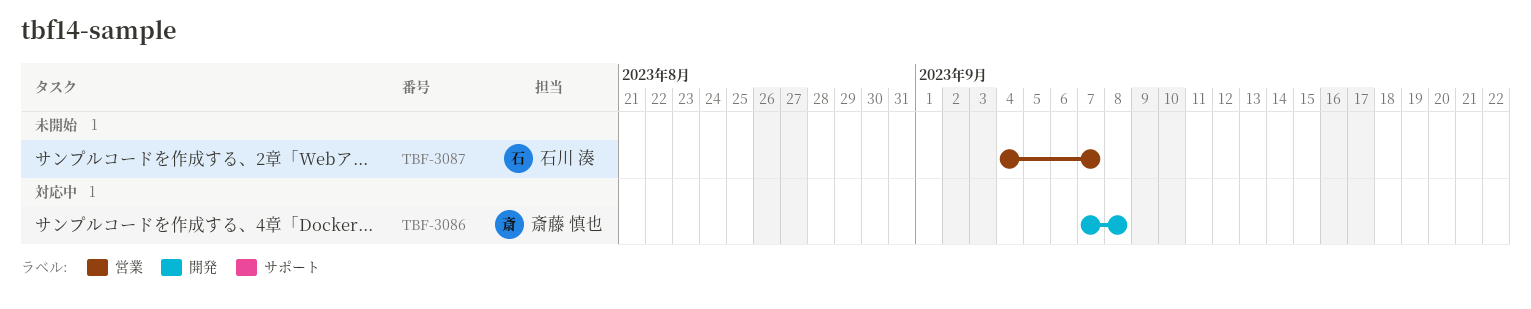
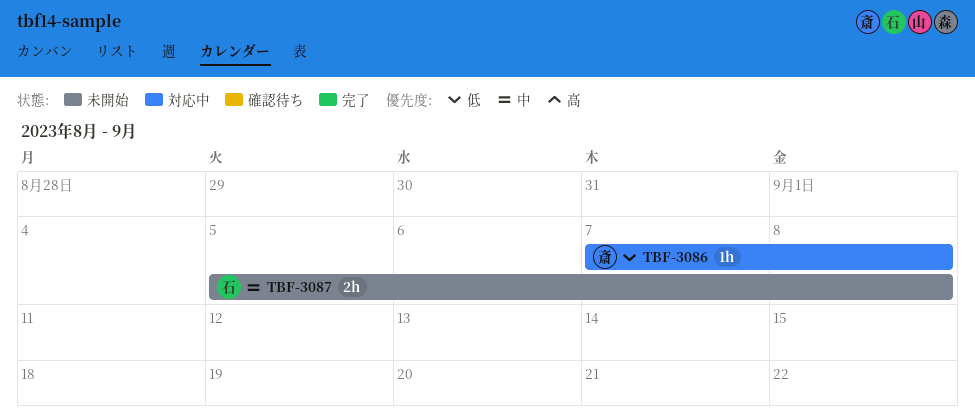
TBF-3087, start: Sep 4 -> Sep 5
TBF-3087, due: Sep 7 -> Sep 8

